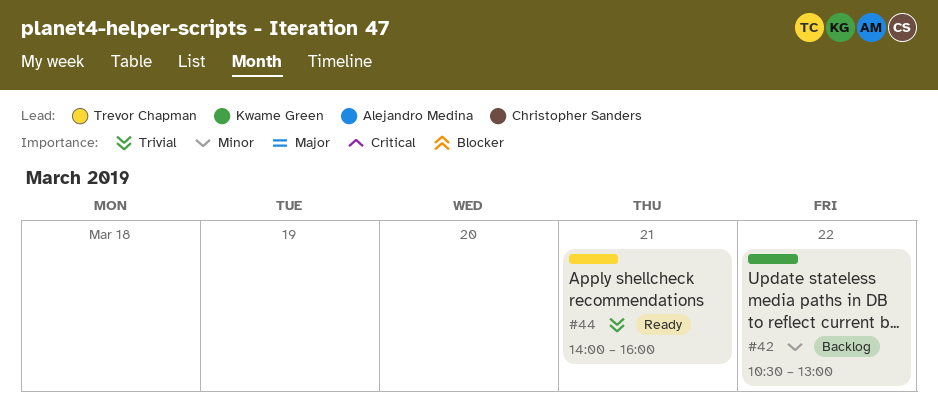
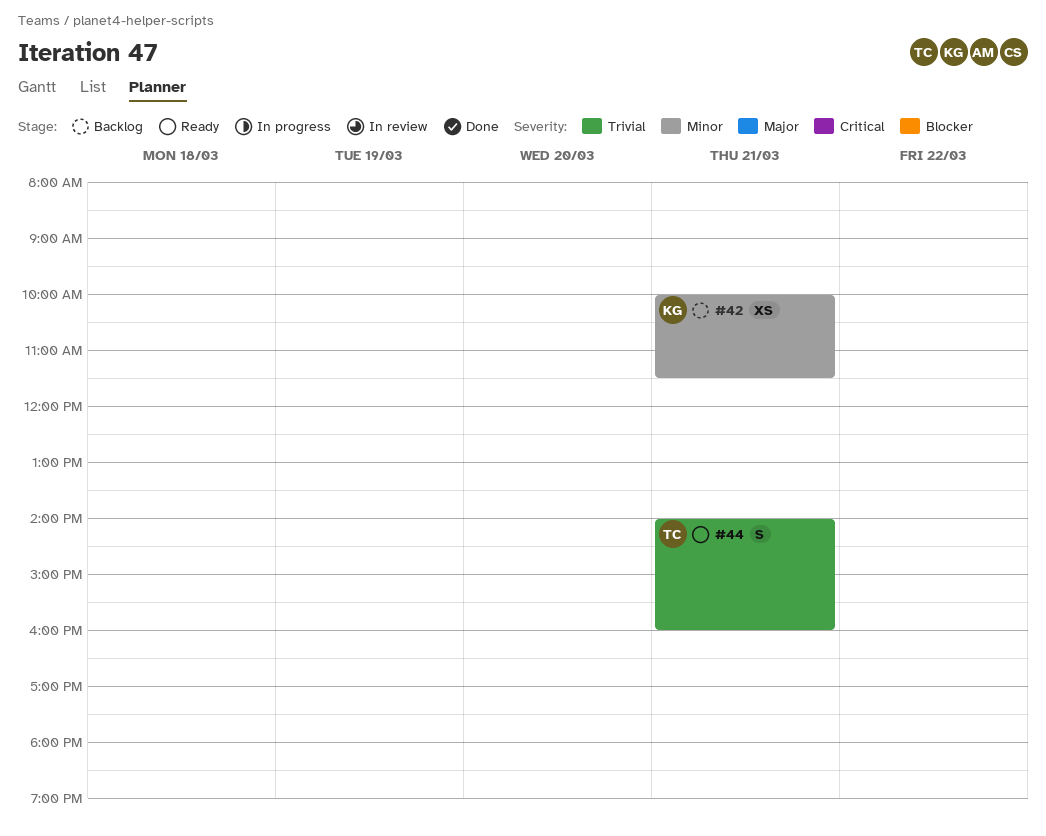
#42, day: Mar 22 -> Mar 21
#42, begins: 10:30 -> 10:00
#42, ends: 13:00 -> 11:30

